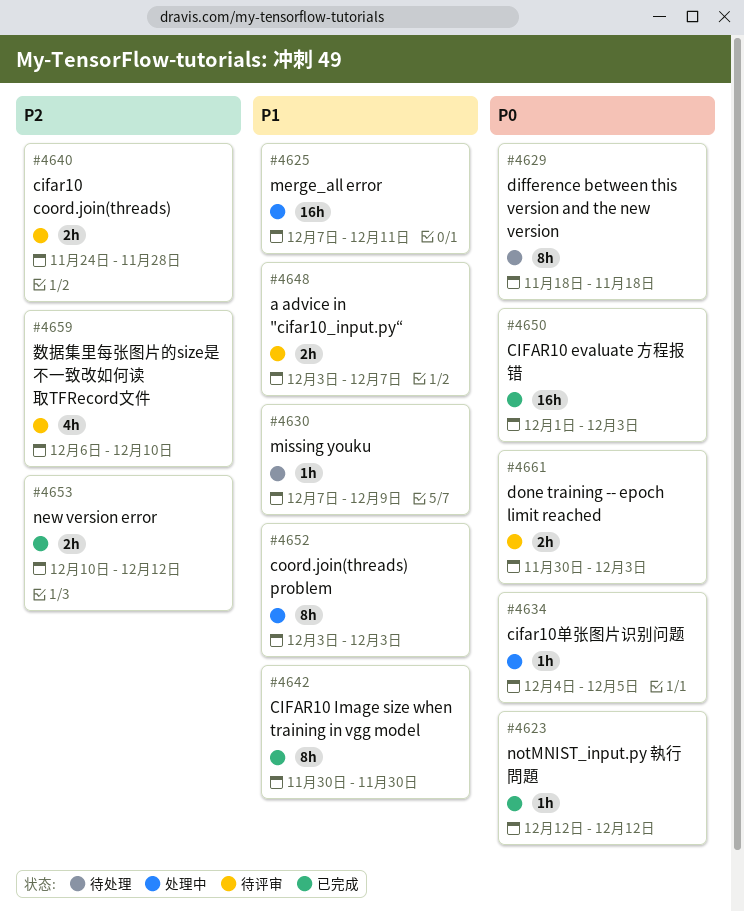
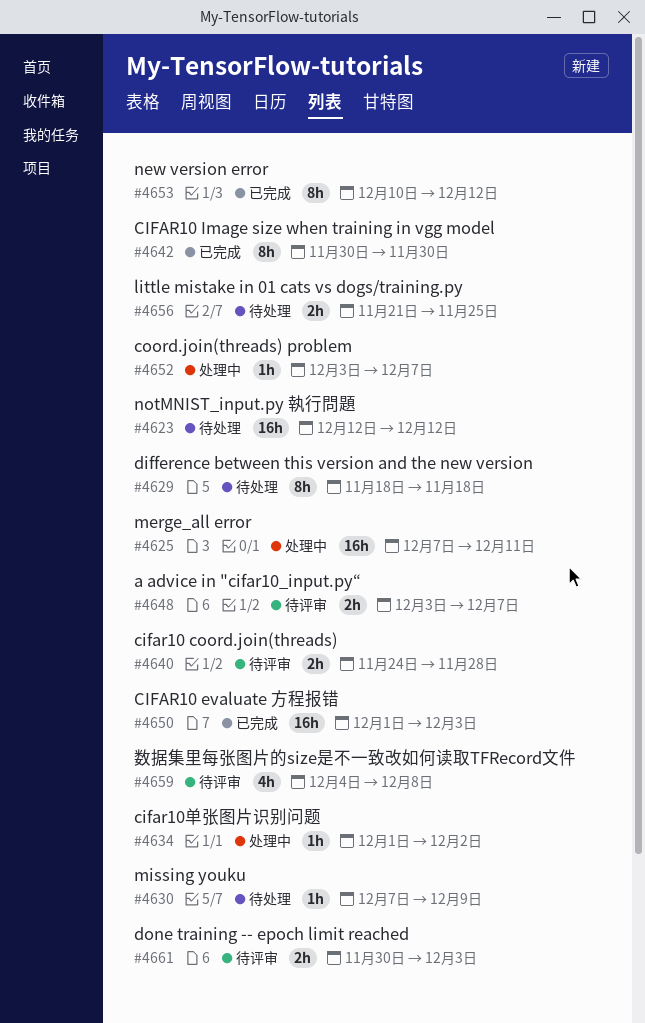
#4623, status: 已完成 -> 待处理
#4623, estimate: 1h -> 16h
#4634, start: Dec 4 -> Dec 1
#4634, due: Dec 5 -> Dec 2
#4652, estimate: 8h -> 1h
#4652, due: Dec 3 -> Dec 7
#4653, estimate: 2h -> 8h
#4656: none -> present
#4659, start: Dec 6 -> Dec 4
#4659, due: Dec 10 -> Dec 8

